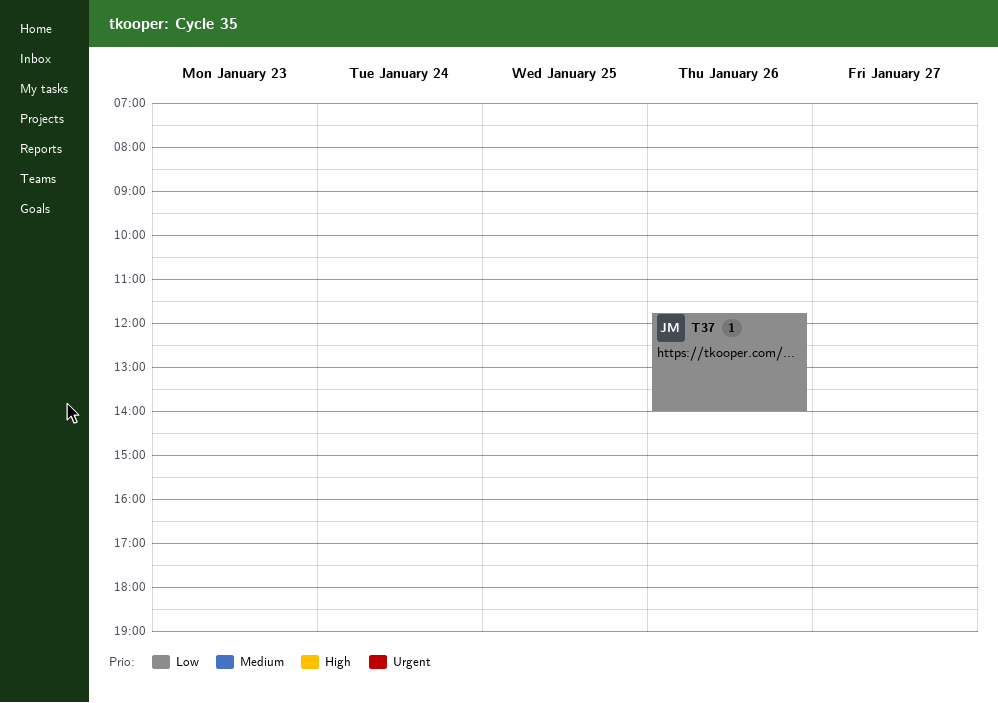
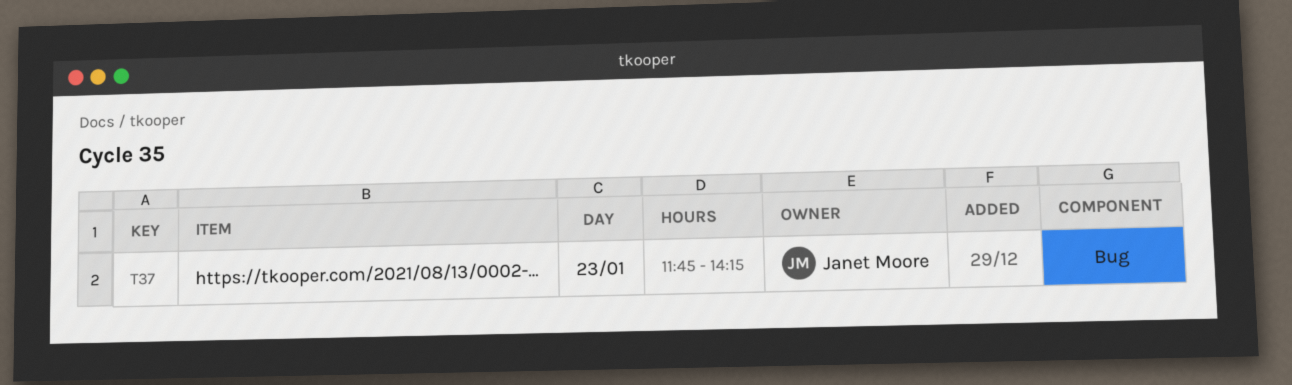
T37, day: Jan 26 -> Jan 23
T37, ends: 14:00 -> 14:15

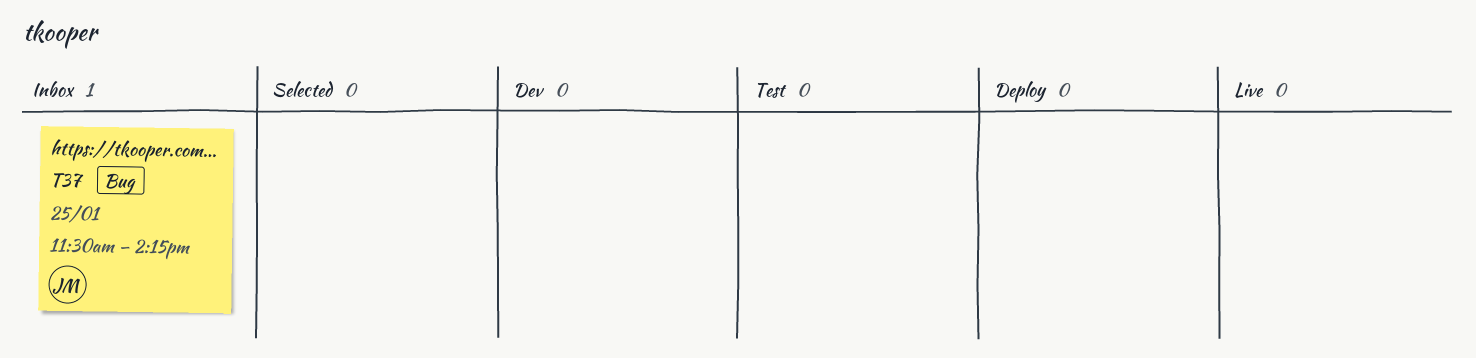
T37, day: Jan 23 -> Jan 25
T37, begins: 11:45 -> 11:30

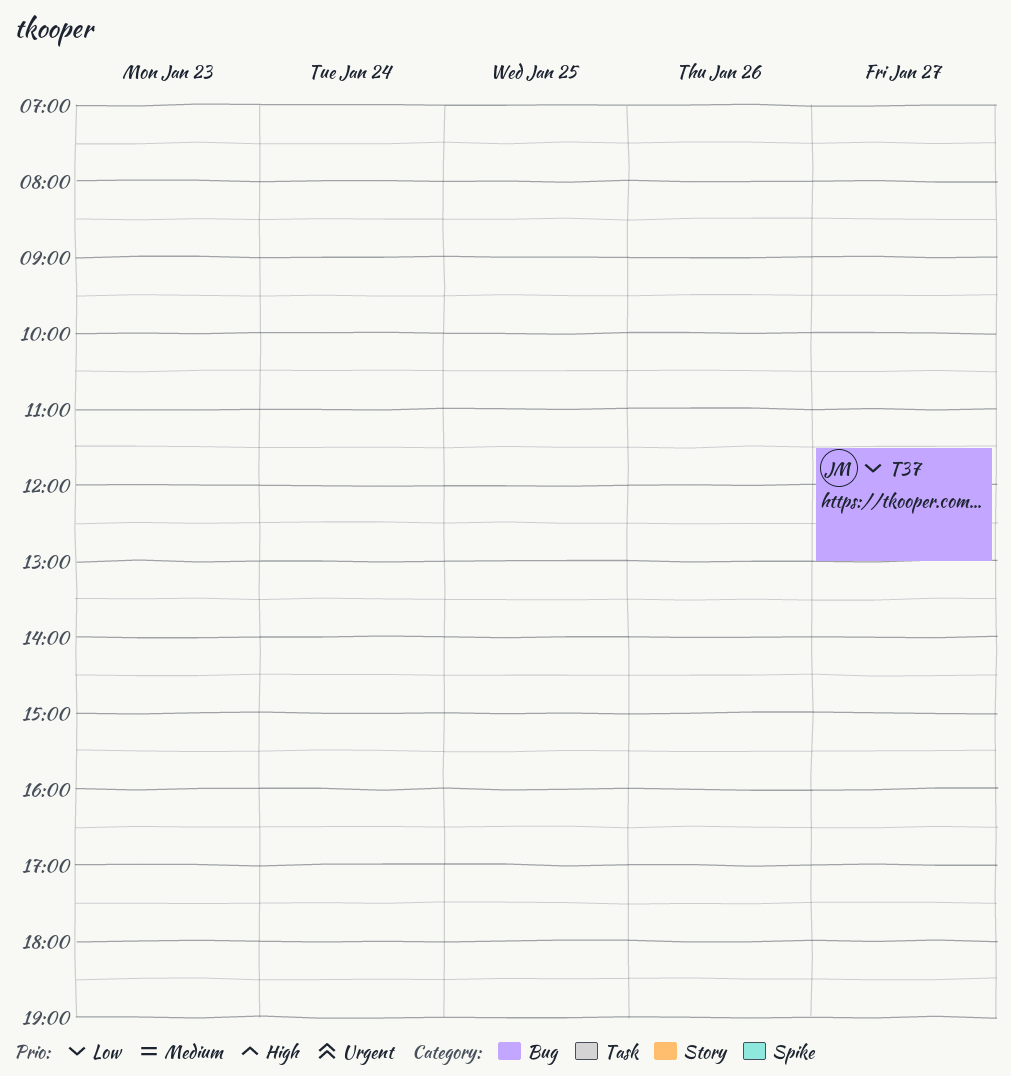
T37, day: Jan 25 -> Jan 27
T37, ends: 14:15 -> 13:00

